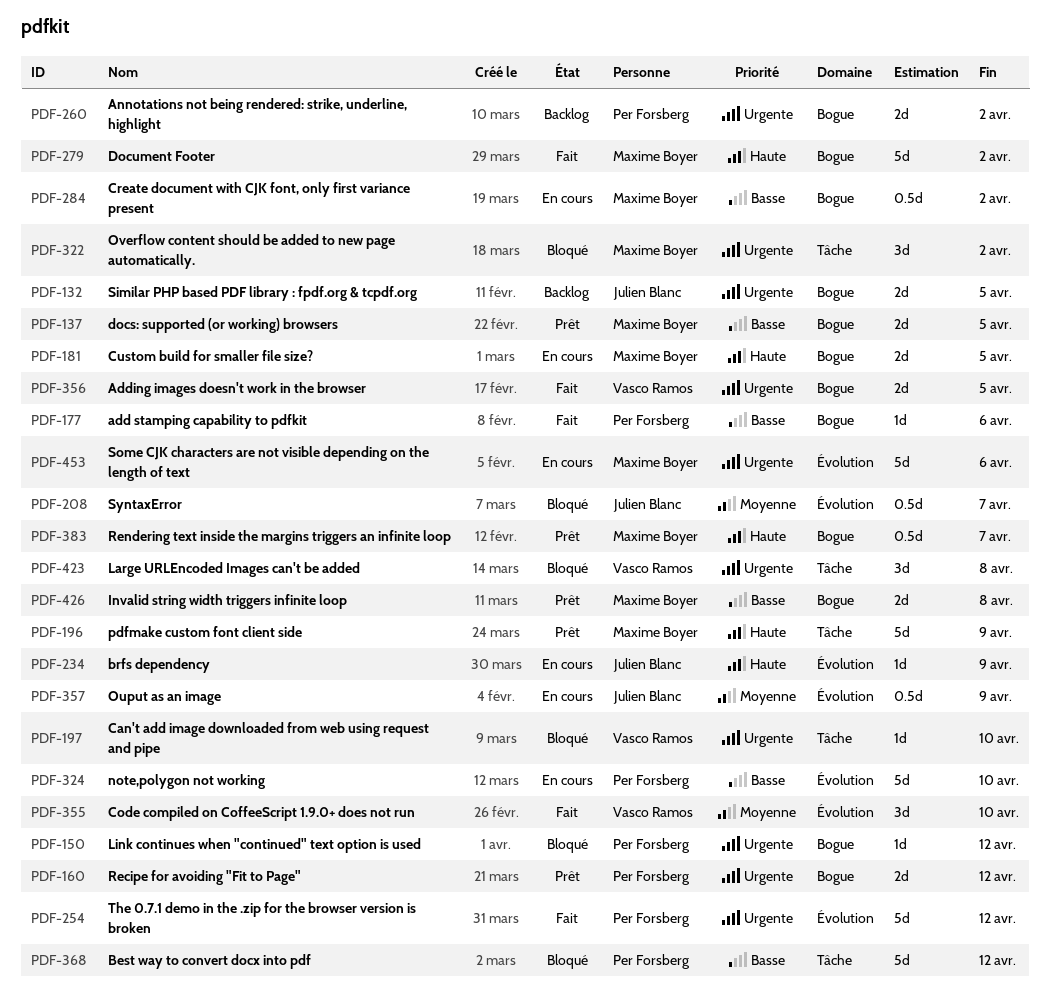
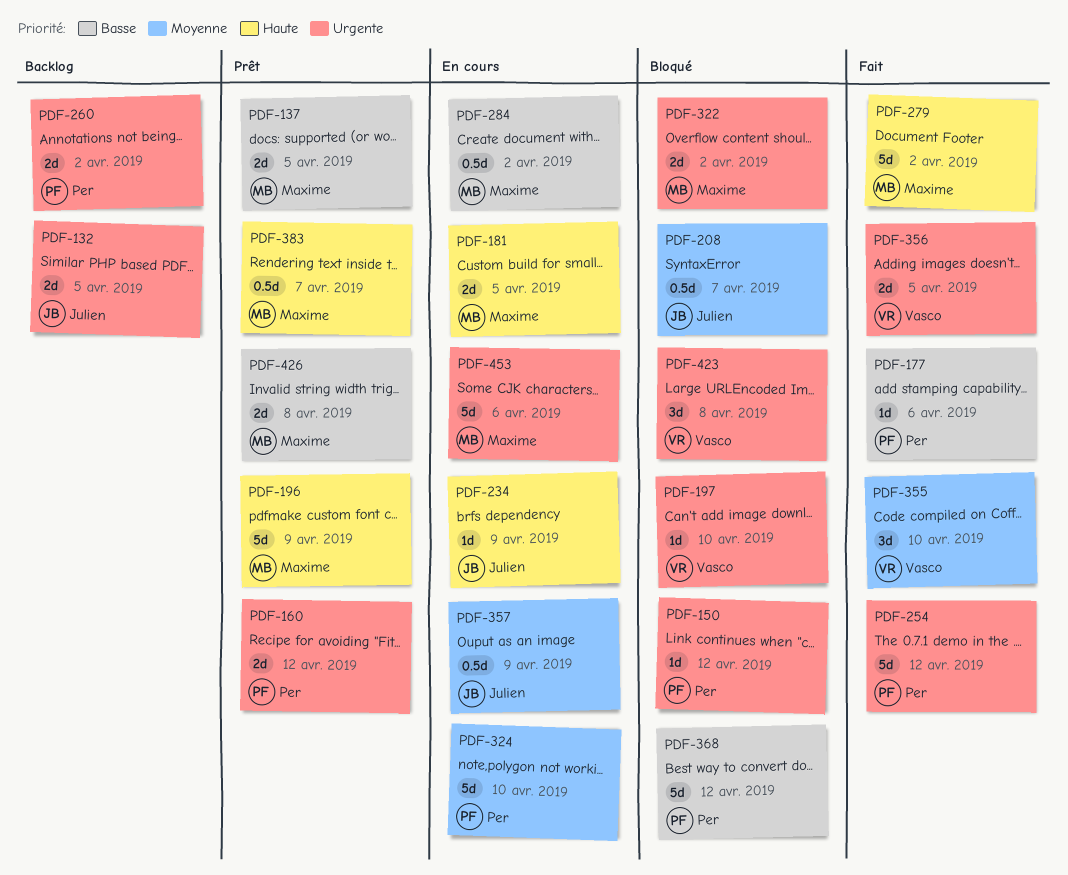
PDF-322, estimate: 3d -> 2d
PDF-324, priority: Basse -> Moyenne

